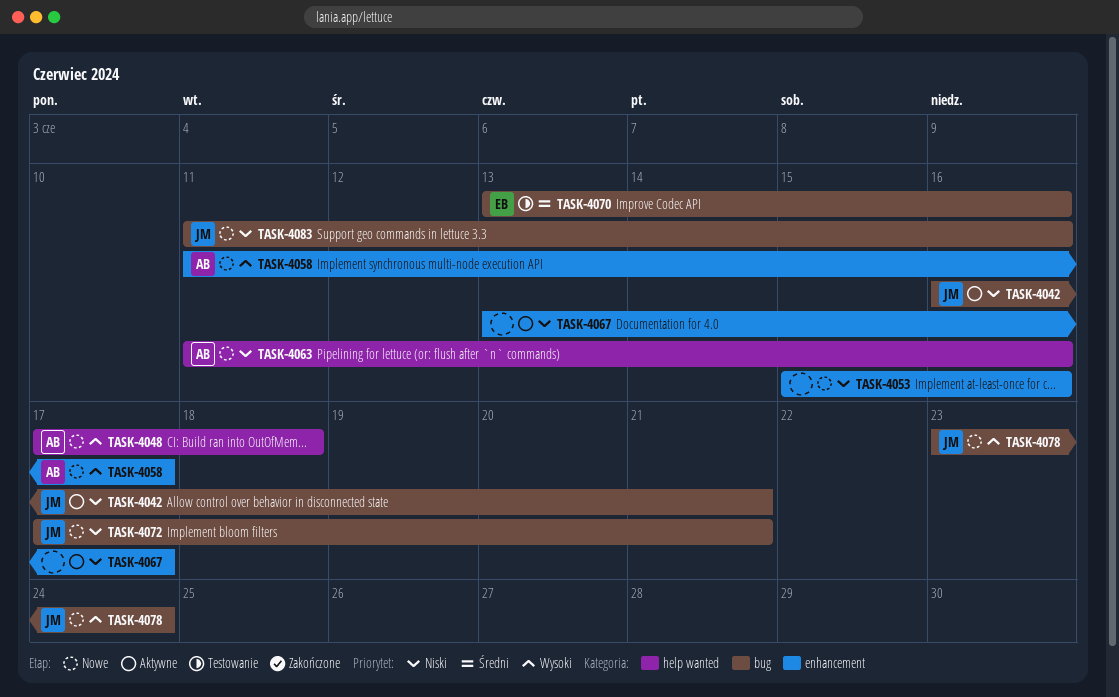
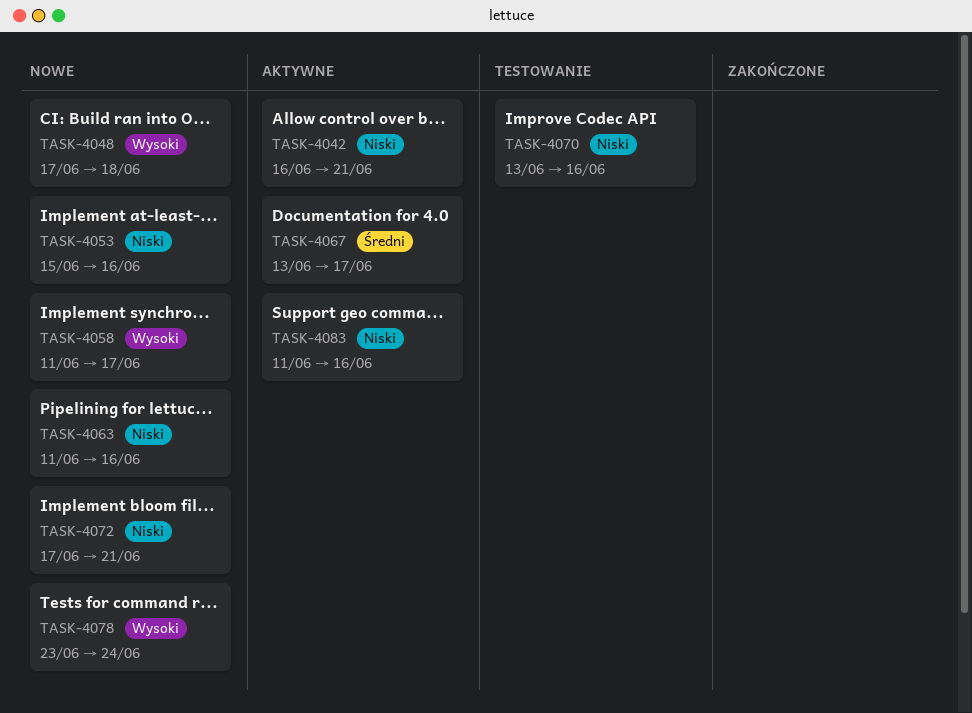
TASK-4067, priority: Niski -> Średni
TASK-4070, priority: Średni -> Niski
TASK-4083, status: Nowe -> Aktywne

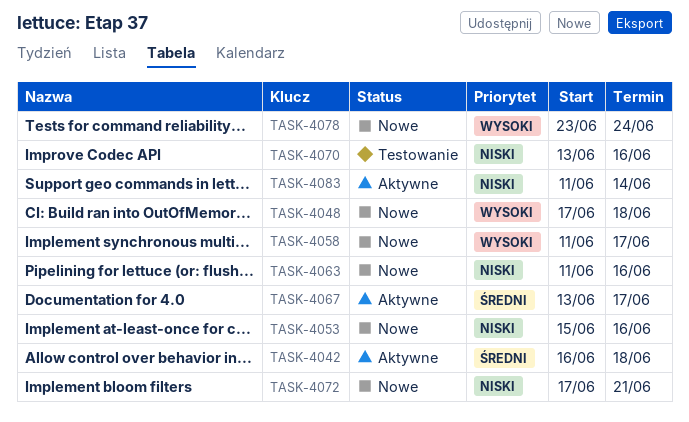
TASK-4042, priority: Niski -> Średni
TASK-4042, due: Jun 21 -> Jun 18
TASK-4083, due: Jun 16 -> Jun 14

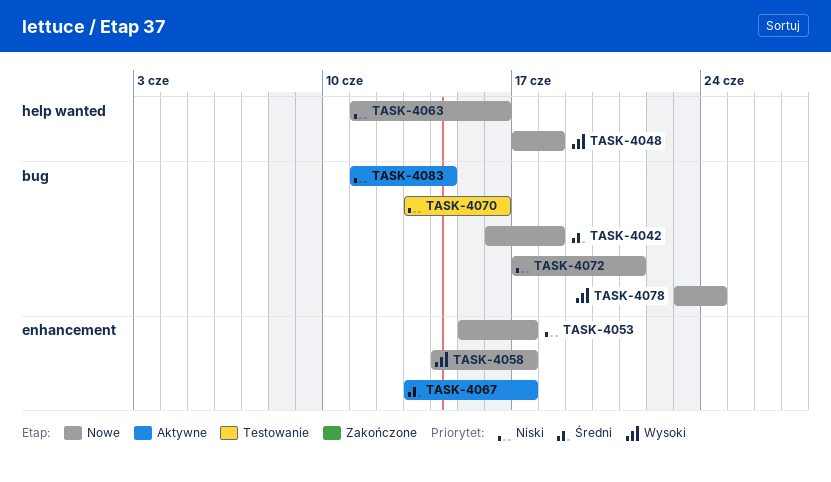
TASK-4042, status: Aktywne -> Nowe
TASK-4053, due: Jun 16 -> Jun 17
TASK-4058, start: Jun 11 -> Jun 14

